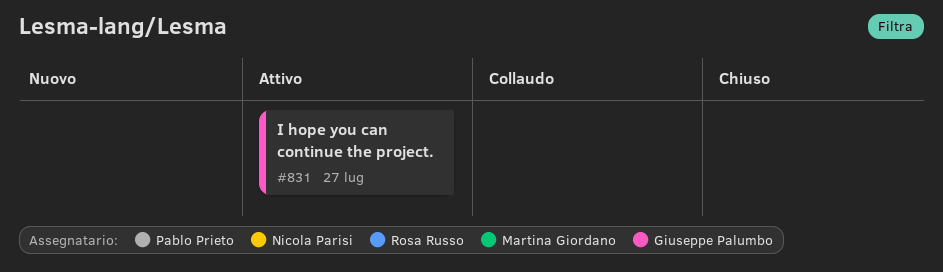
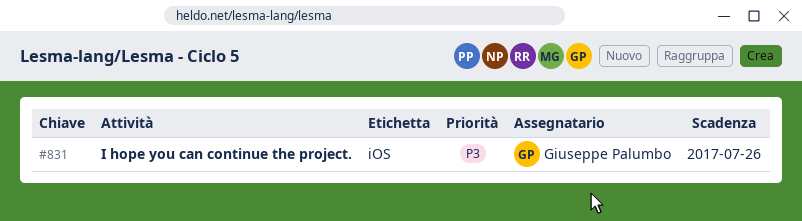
#831, due: Jul 27 -> Jul 26

